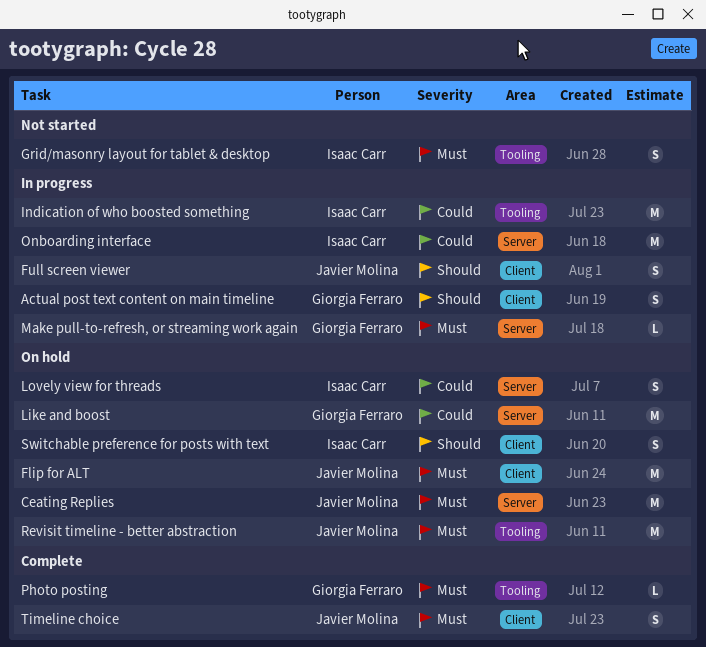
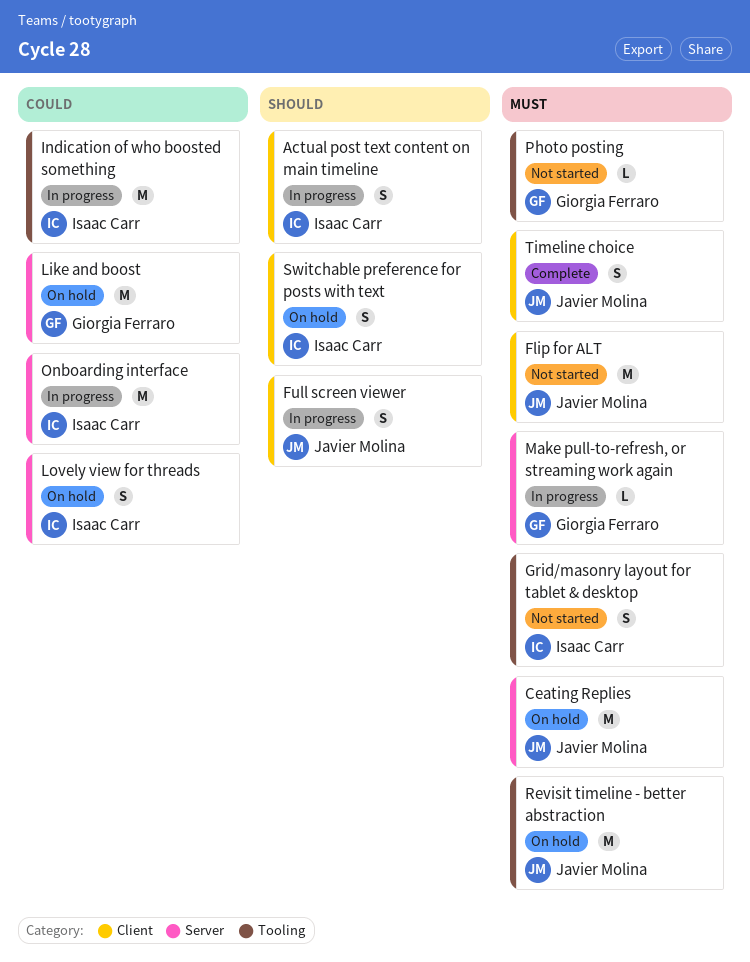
Actual post text content on main timeline, owner: Giorgia Ferraro -> Isaac Carr
Flip for ALT, status: On hold -> Not started
Photo posting, status: Complete -> Not started

